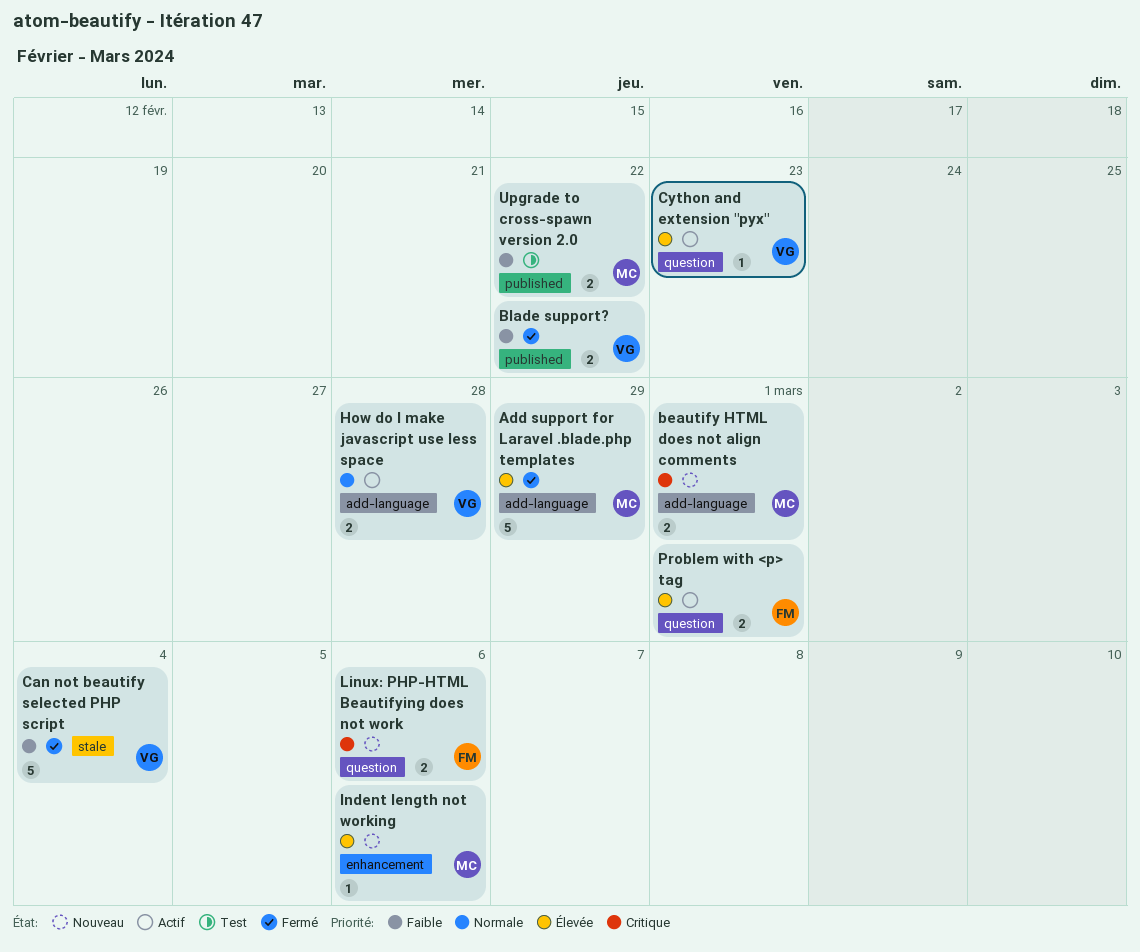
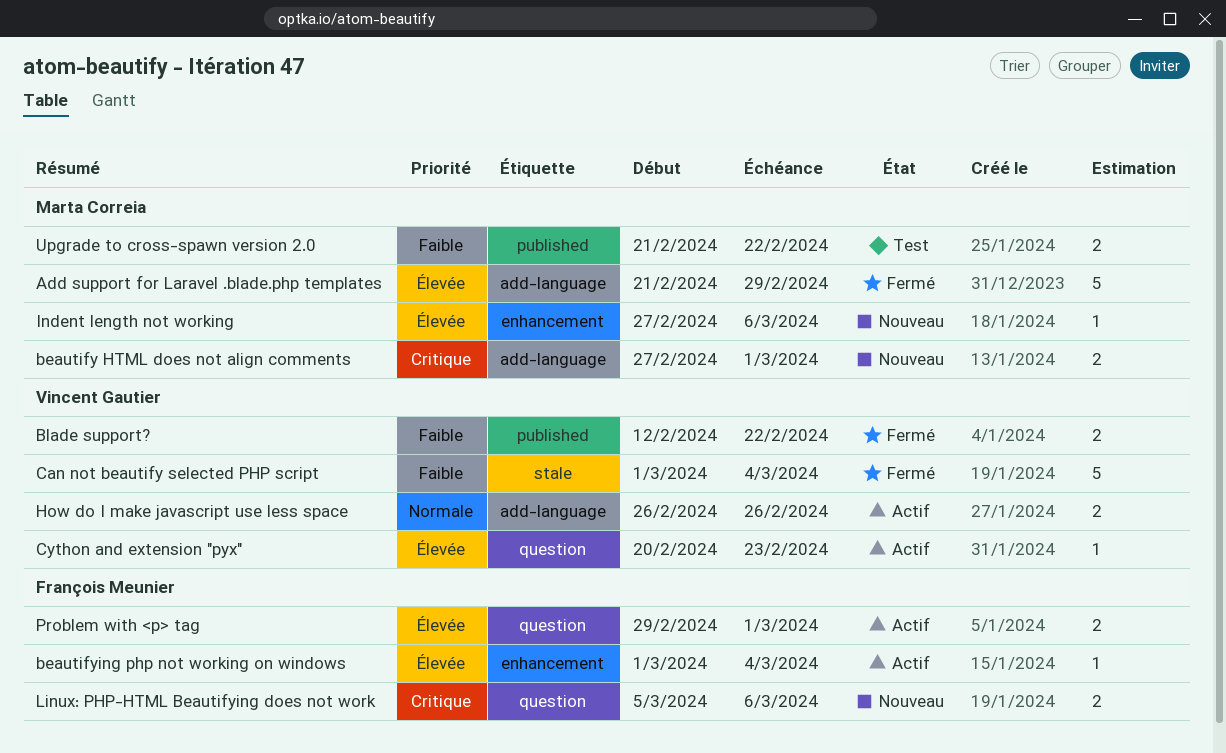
beautifying php not working on windows: none -> present
How do I make javascript use less space, due: Feb 28 -> Feb 26

